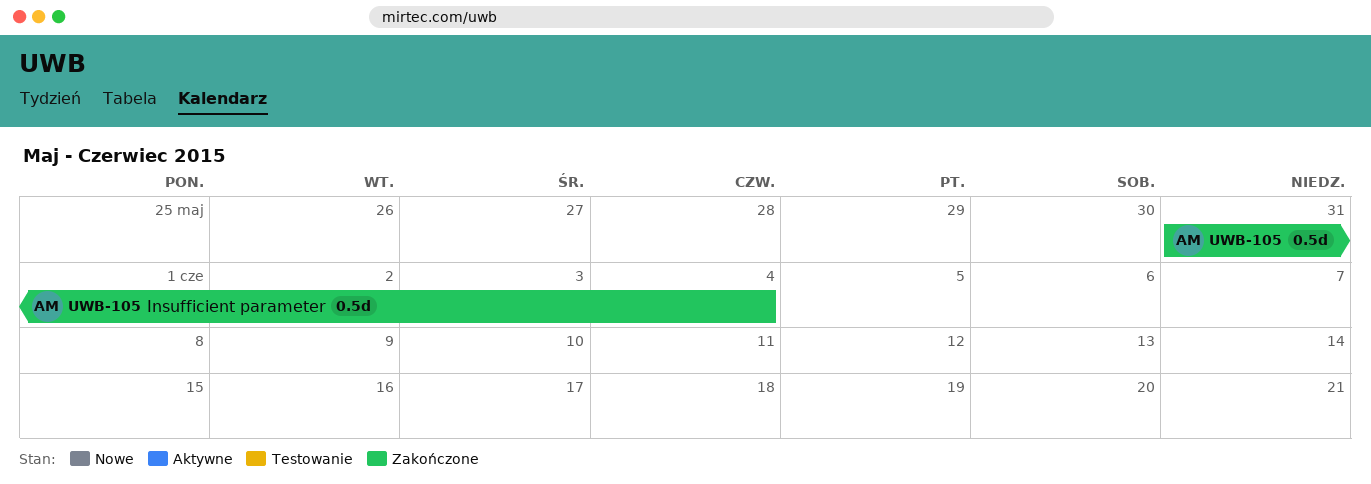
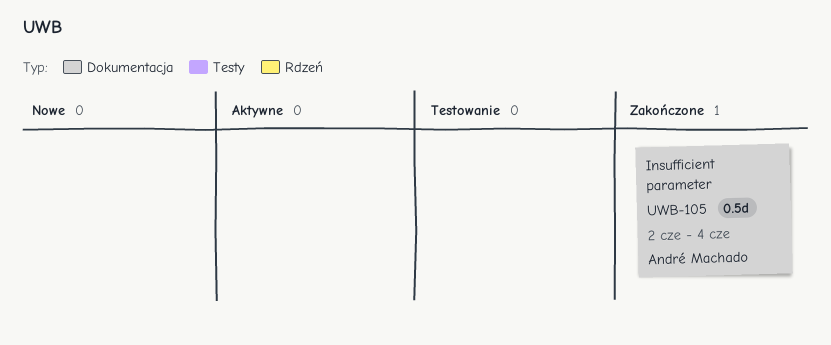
UWB-105, start: May 31 -> Jun 2

